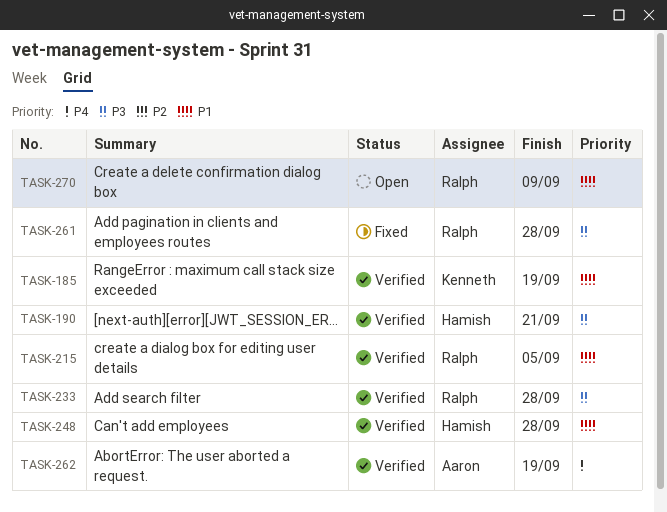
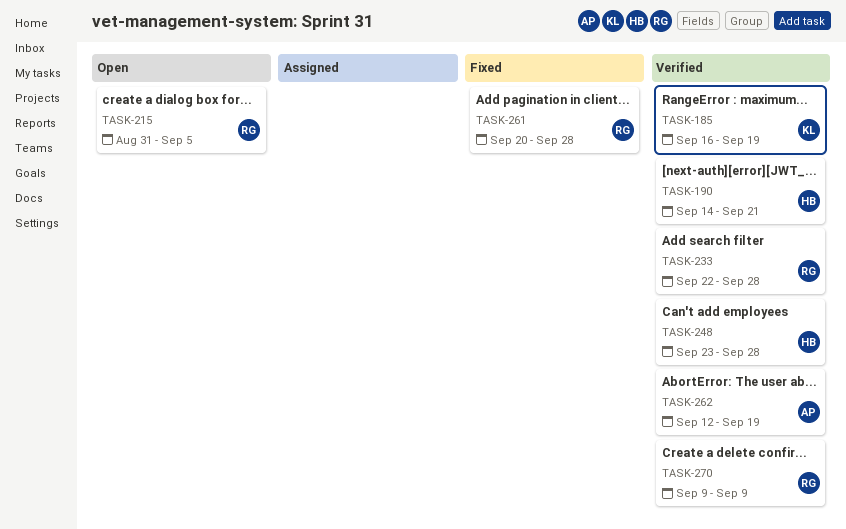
TASK-215, status: Verified -> Open
TASK-270, status: Open -> Verified

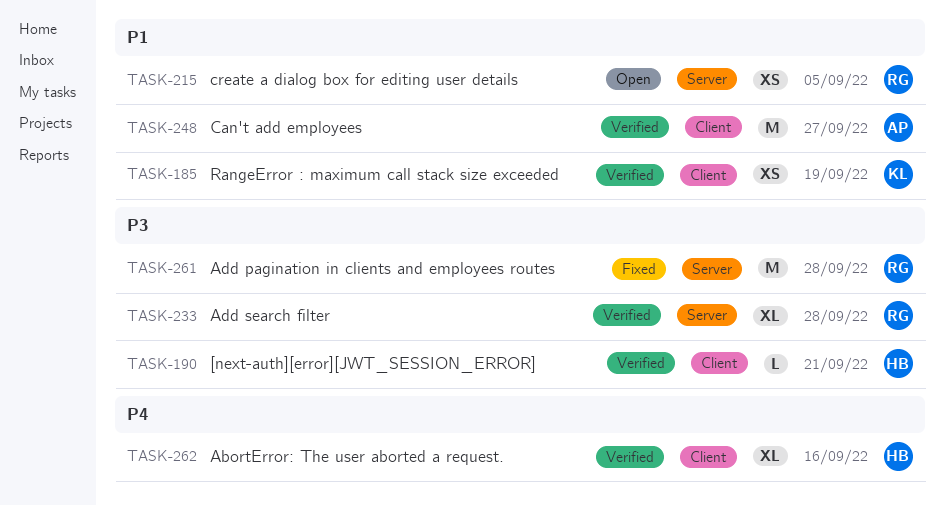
TASK-248, owner: HB -> AP
TASK-248, due: Sep 28 -> Sep 27
TASK-262, owner: AP -> HB
TASK-262, due: Sep 19 -> Sep 16
TASK-270: present -> none

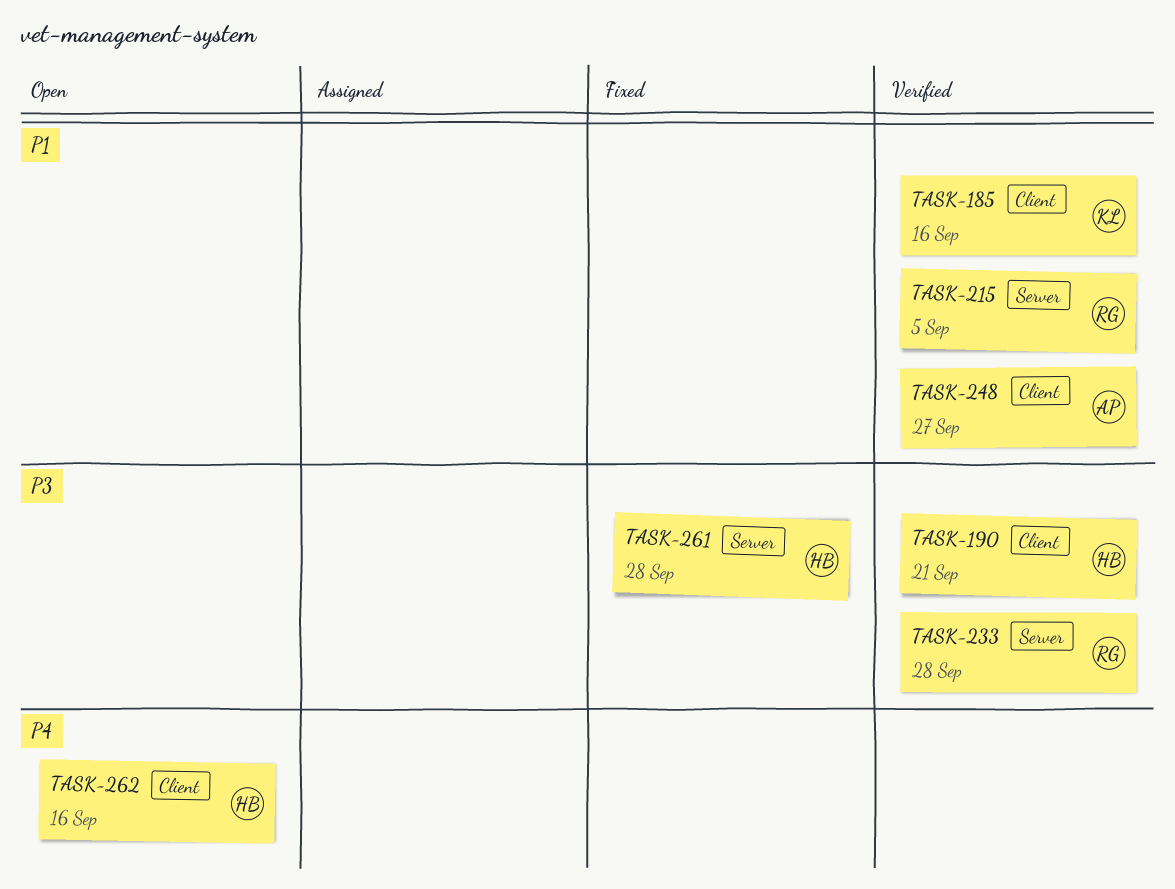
TASK-185, due: Sep 19 -> Sep 16
TASK-215, status: Open -> Verified
TASK-261, owner: RG -> HB
TASK-262, status: Verified -> Open

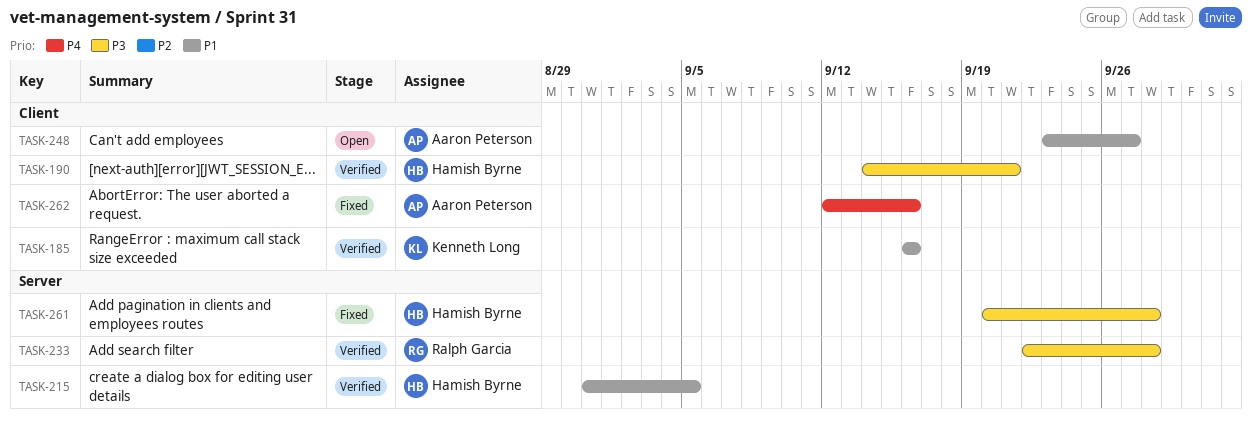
TASK-215, owner: Ralph Garcia -> Hamish Byrne
TASK-248, status: Verified -> Open
TASK-262, status: Open -> Fixed
TASK-262, owner: Hamish Byrne -> Aaron Peterson

